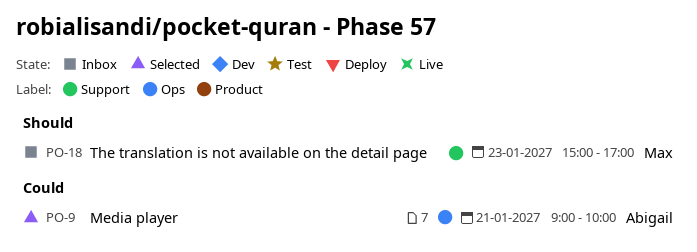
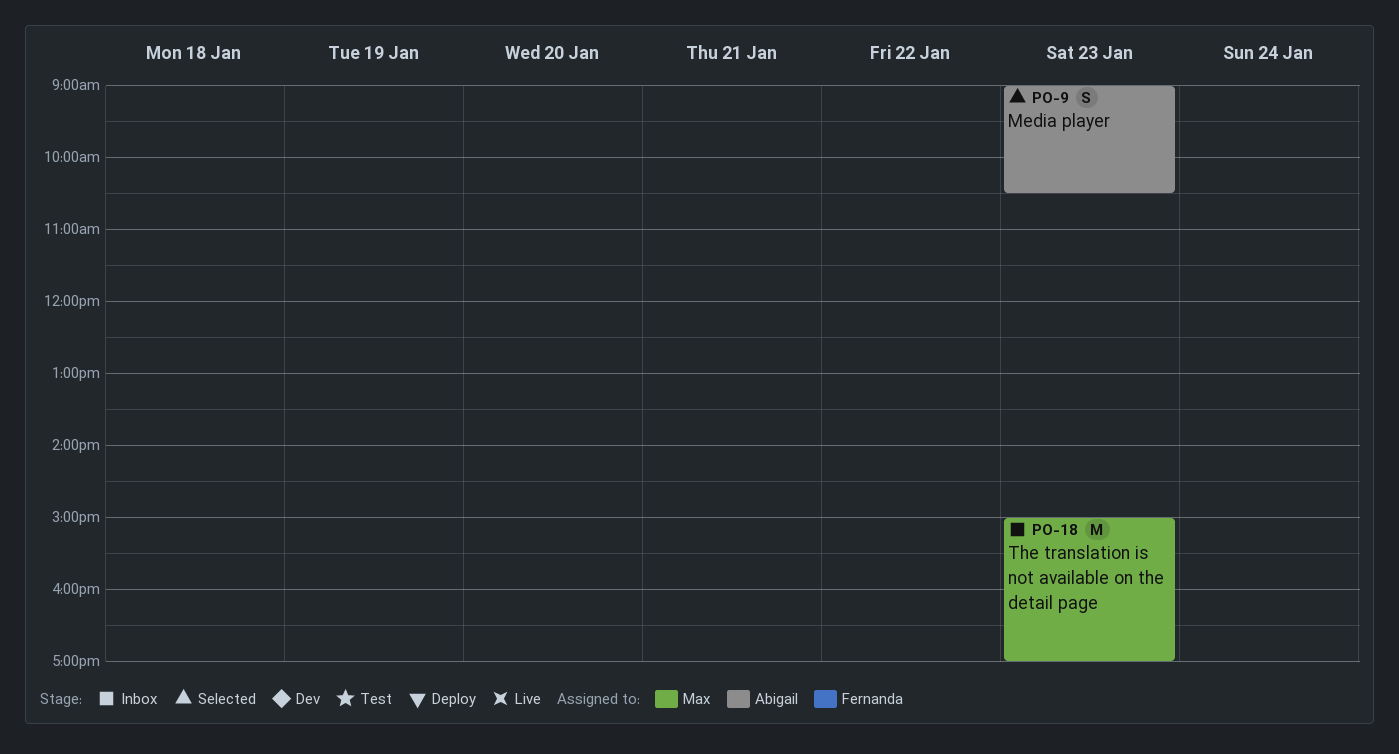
PO-9, day: Jan 21 -> Jan 23
PO-9, ends: 10:00 -> 10:30

